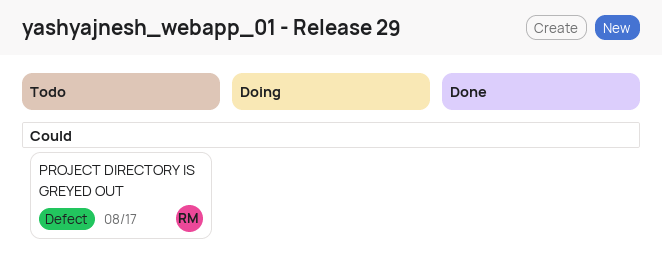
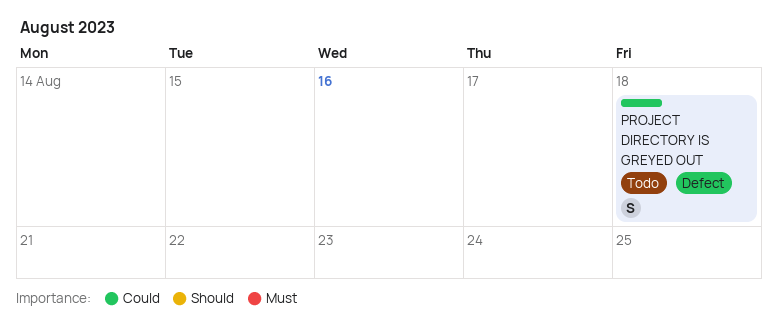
PROJECT DIRECTORY IS GREYED OUT, due: Aug 17 -> Aug 18

